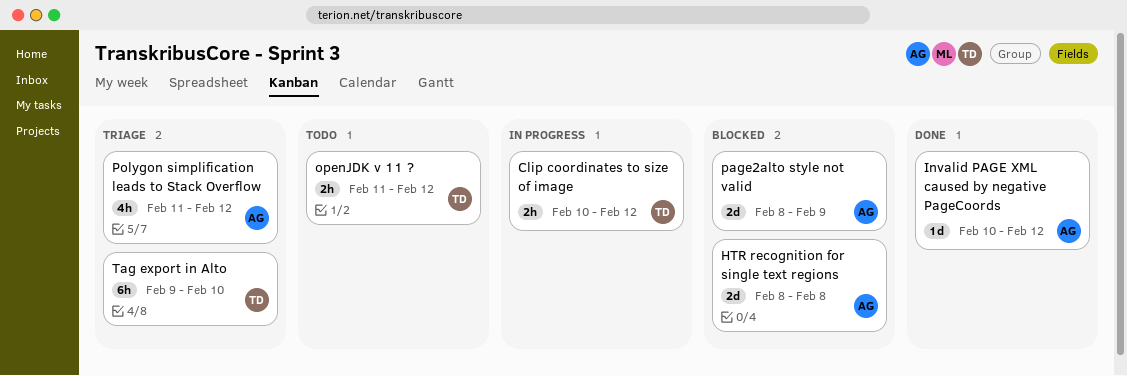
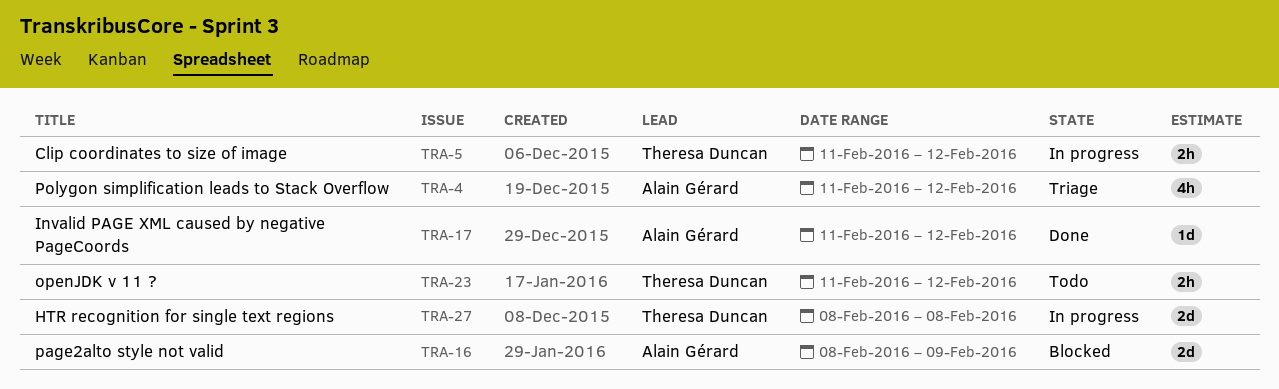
Clip coordinates to size of image, start: Feb 10 -> Feb 11
HTR recognition for single text regions, status: Blocked -> In progress
HTR recognition for single text regions, owner: Alain Gérard -> Theresa Duncan
Invalid PAGE XML caused by negative PageCoords, start: Feb 10 -> Feb 11
Tag export in Alto: present -> none

